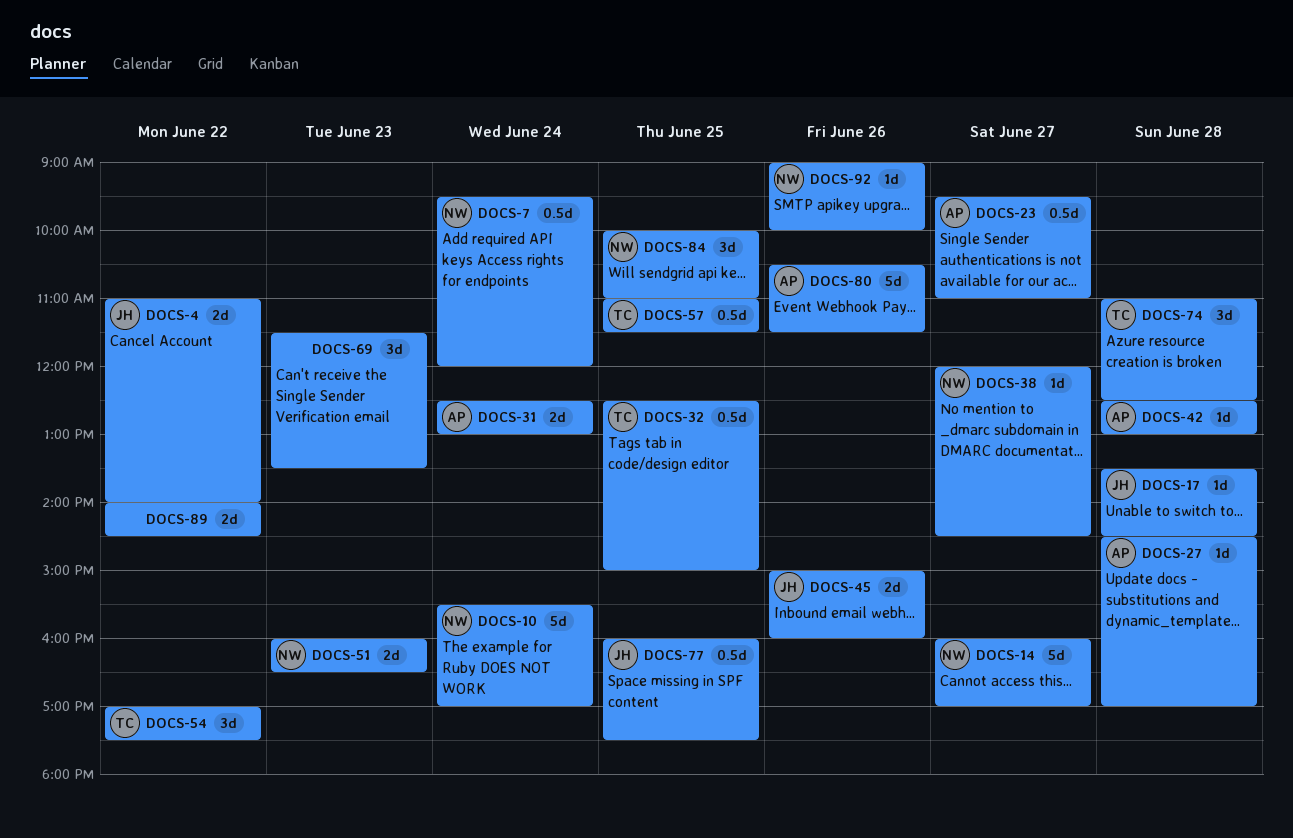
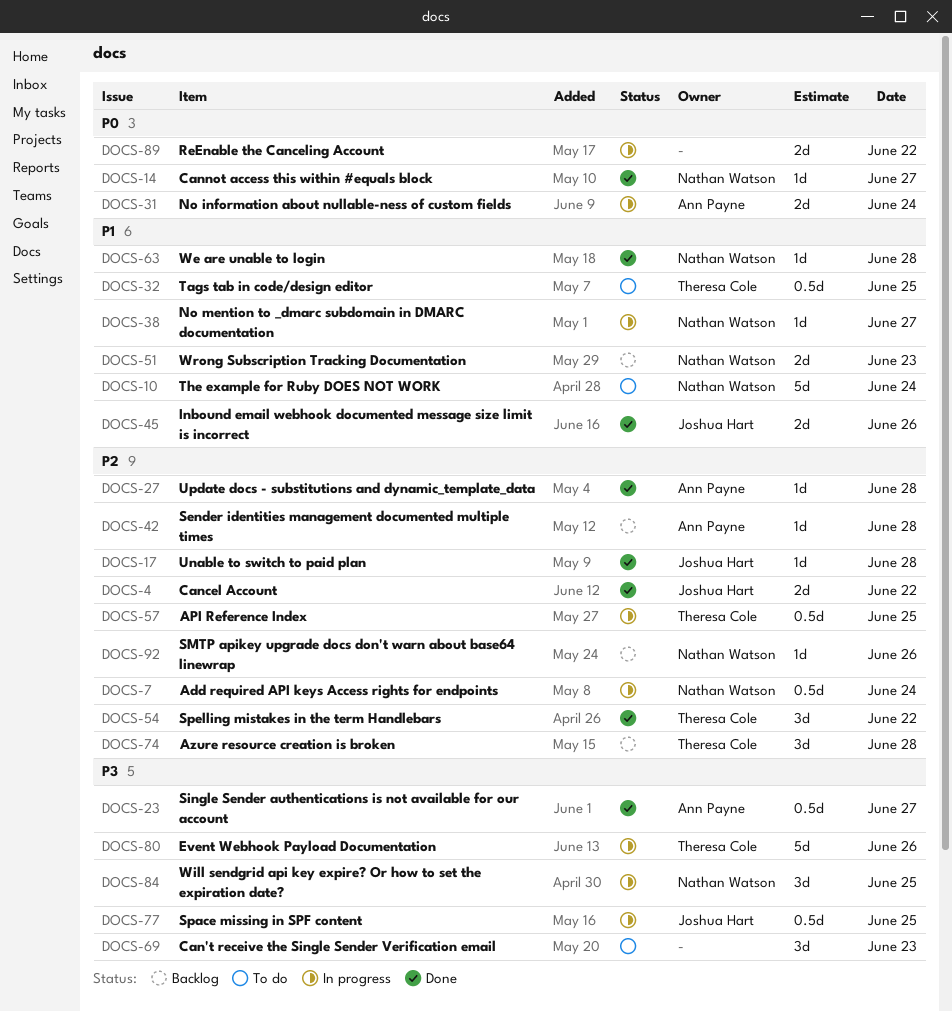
DOCS-14, estimate: 5d -> 1d
DOCS-63: none -> present
DOCS-80, owner: Ann Payne -> Theresa Cole

